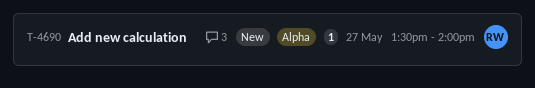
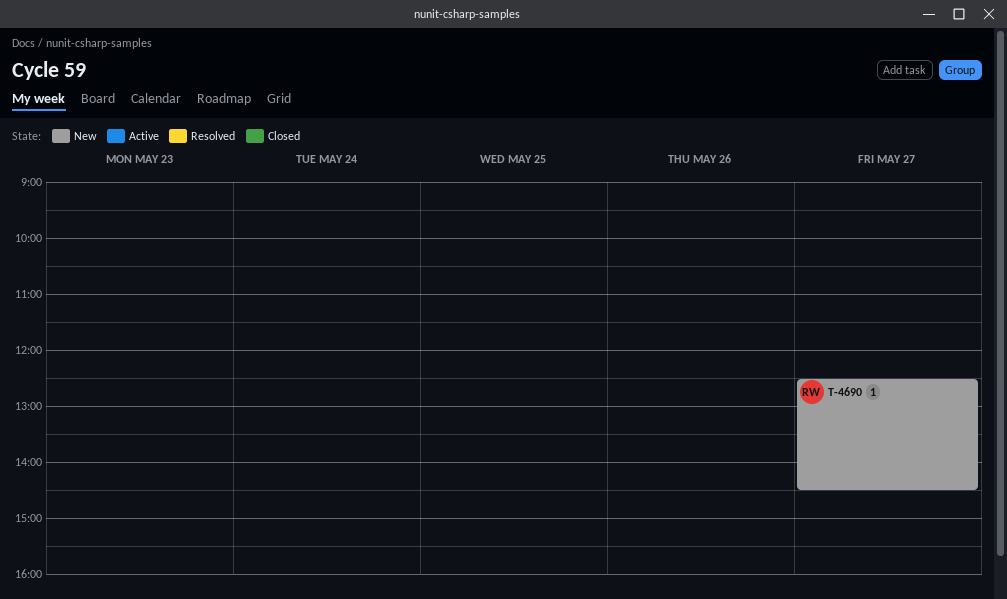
T-4690, begins: 13:30 -> 12:30
T-4690, ends: 14:00 -> 14:30

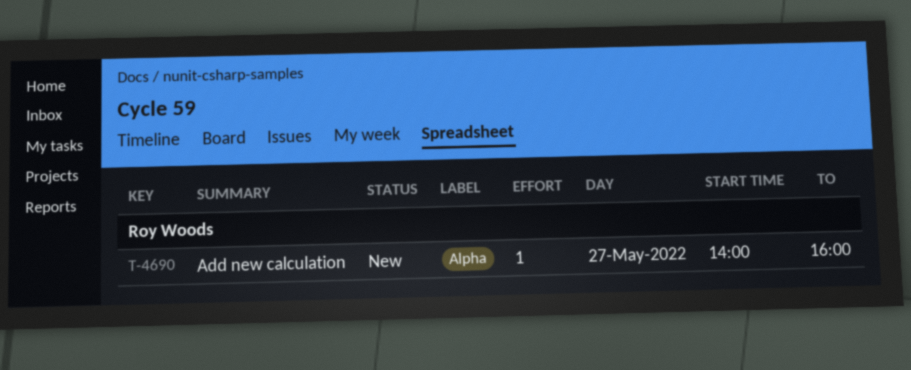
T-4690, begins: 12:30 -> 14:00
T-4690, ends: 14:30 -> 16:00

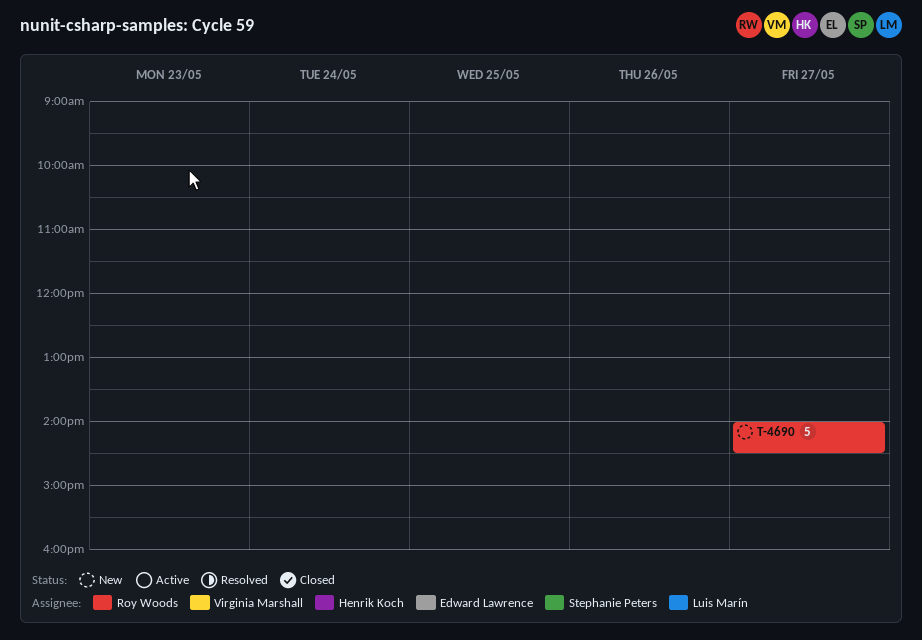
T-4690, estimate: 1 -> 5
T-4690, ends: 16:00 -> 14:30

